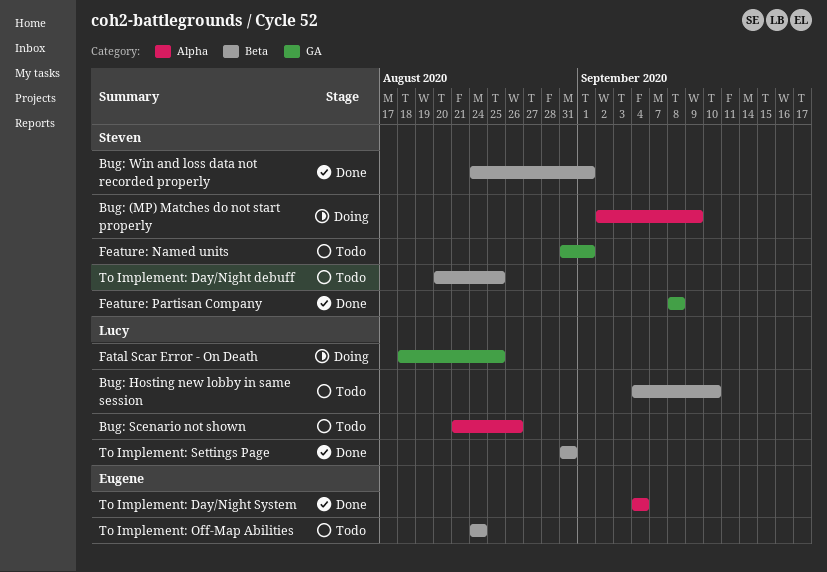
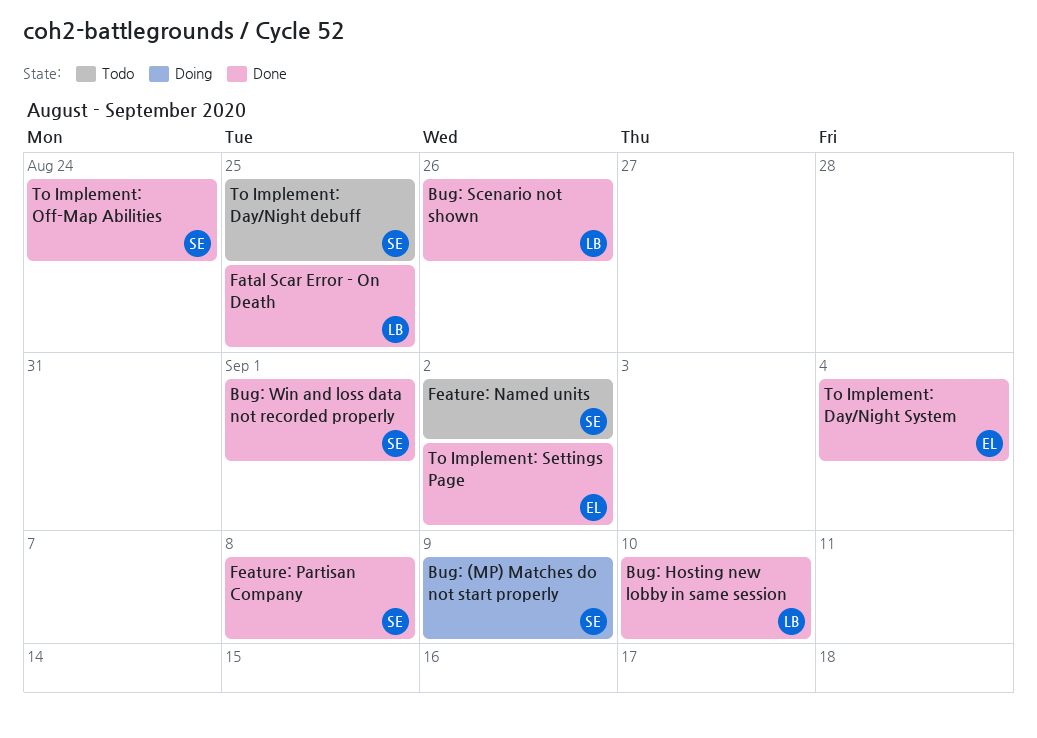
Bug: Hosting new lobby in same session, status: Todo -> Done
Bug: Scenario not shown, status: Todo -> Done
Fatal Scar Error - On Death, status: Doing -> Done
Feature: Named units, due: Sep 1 -> Sep 2
To Implement: Off-Map Abilities, status: Todo -> Done
To Implement: Off-Map Abilities, owner: Eugene -> Steven
To Implement: Settings Page, owner: Lucy -> Eugene
To Implement: Settings Page, due: Aug 31 -> Sep 2

